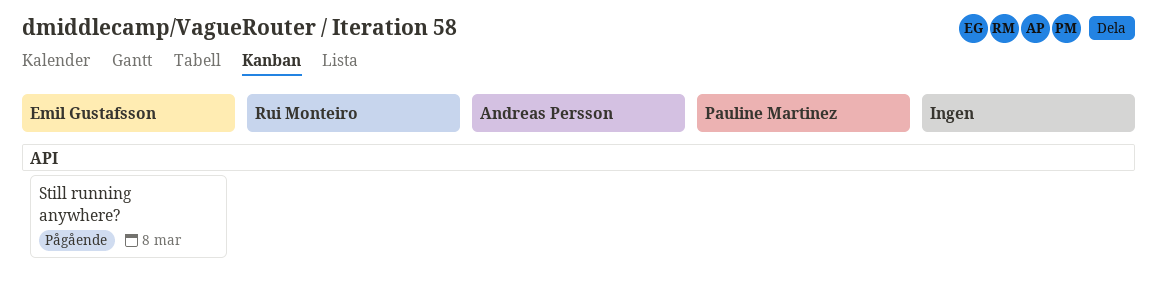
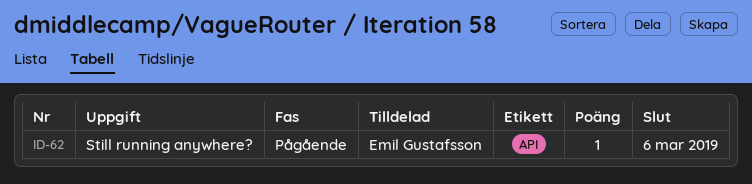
Still running anywhere?, due: Mar 8 -> Mar 6

